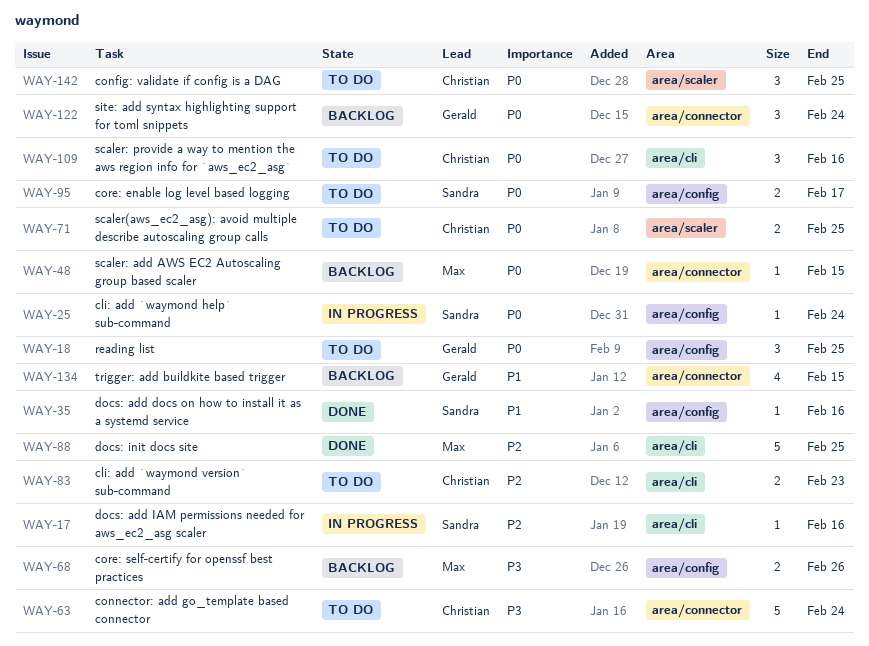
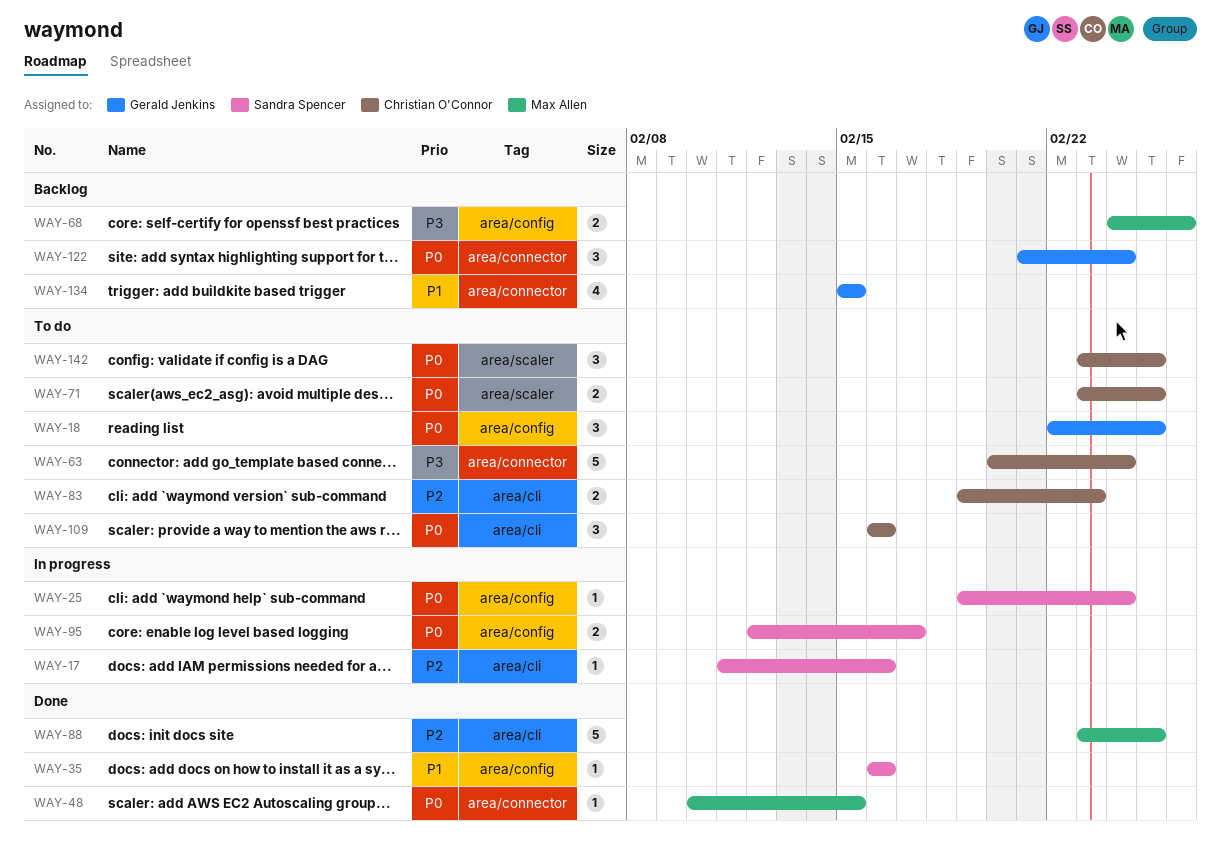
WAY-48, status: Backlog -> Done
WAY-95, status: To do -> In progress

